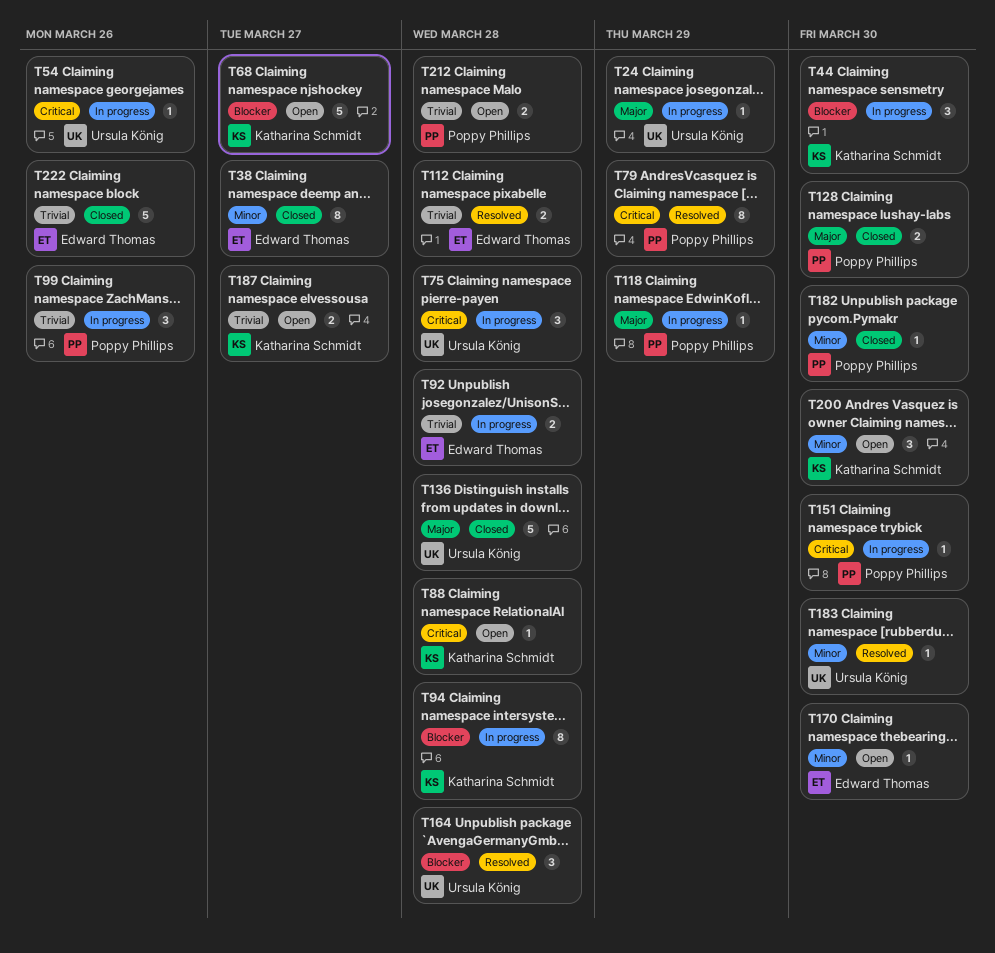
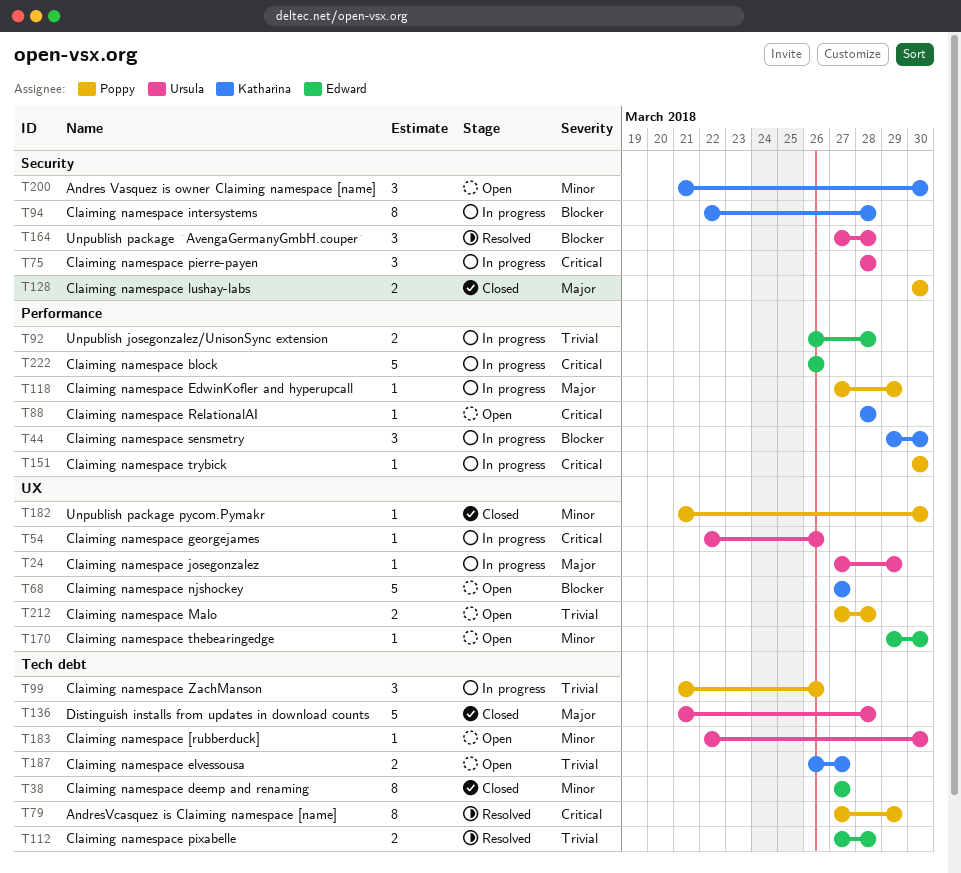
T183, status: Resolved -> Open
T222, status: Closed -> In progress
T222, priority: Trivial -> Critical

